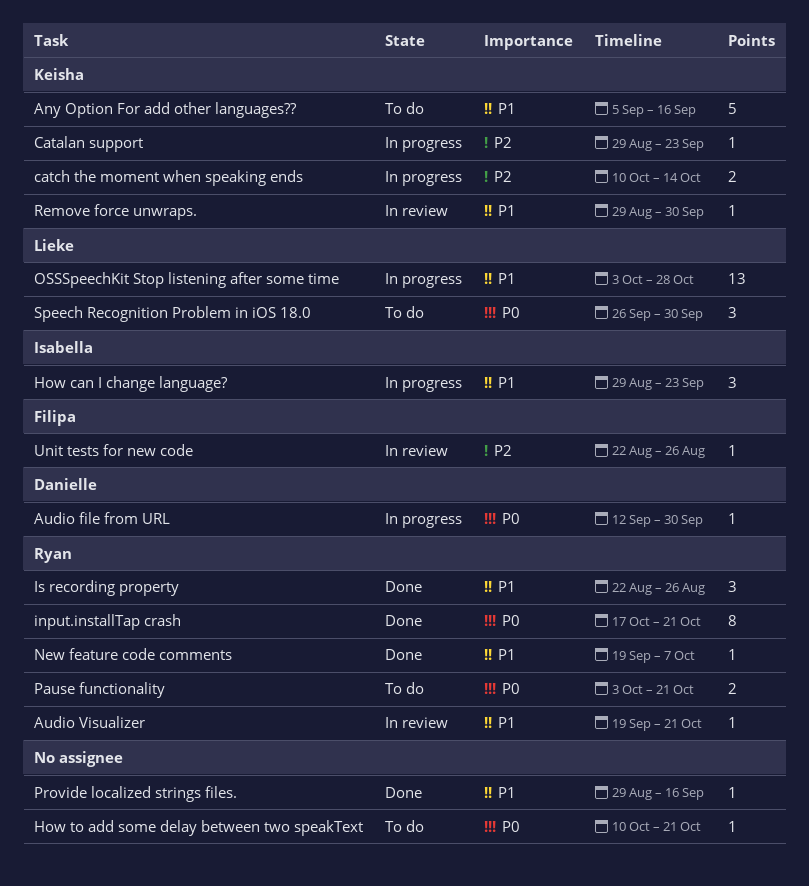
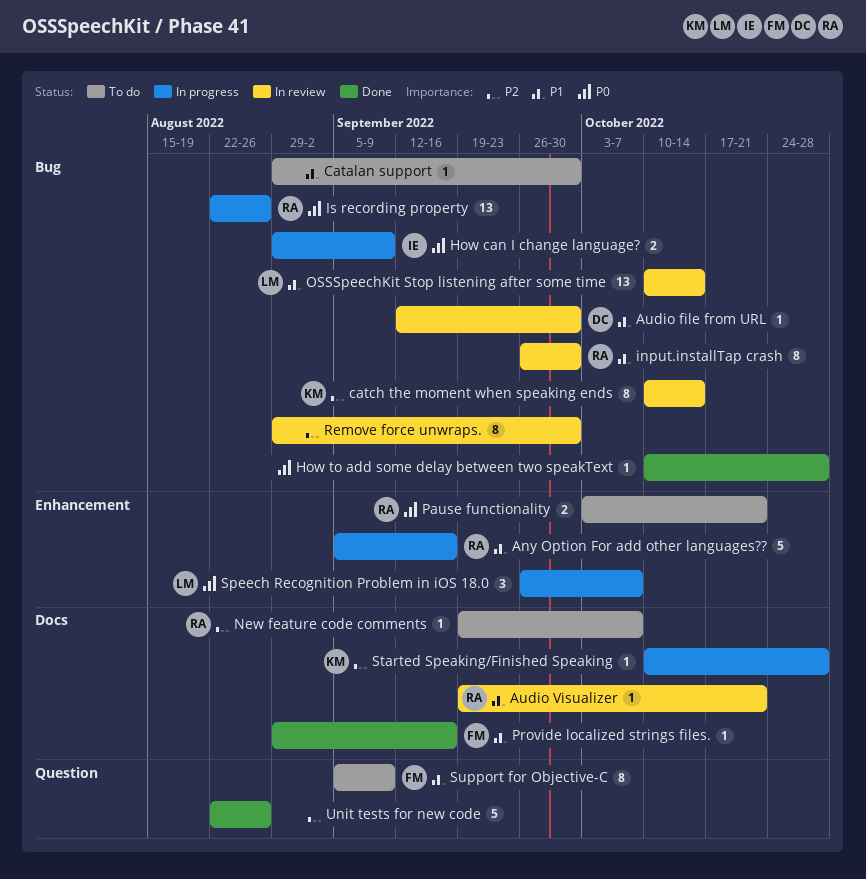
Any Option For add other languages??, status: To do -> In progress
Any Option For add other languages??, owner: Keisha -> Ryan
Audio file from URL, status: In progress -> In review
Audio file from URL, priority: P0 -> P1
Catalan support, status: In progress -> To do
Catalan support, owner: Keisha -> none
Catalan support, priority: P2 -> P1
Catalan support, due: Sep 23 -> Sep 30
catch the moment when speaking ends, status: In progress -> In review
catch the moment when speaking ends, estimate: 2 -> 8
How can I change language?, priority: P1 -> P0
How can I change language?, estimate: 3 -> 2
How can I change language?, due: Sep 23 -> Sep 9
How to add some delay between two speakText, status: To do -> Done
How to add some delay between two speakText, due: Oct 21 -> Oct 28
input.installTap crash, status: Done -> In review
input.installTap crash, priority: P0 -> P1
input.installTap crash, start: Oct 17 -> Sep 26
input.installTap crash, due: Oct 21 -> Sep 30
Is recording property, status: Done -> In progress
Is recording property, priority: P1 -> P0
Is recording property, estimate: 3 -> 13
New feature code comments, status: Done -> To do
New feature code comments, priority: P1 -> P2
OSSSpeechKit Stop listening after some time, status: In progress -> In review
OSSSpeechKit Stop listening after some time, start: Oct 3 -> Oct 10
OSSSpeechKit Stop listening after some time, due: Oct 28 -> Oct 14
Provide localized strings files., owner: none -> Filipa
Remove force unwraps., owner: Keisha -> none
Remove force unwraps., priority: P1 -> P2
Remove force unwraps., estimate: 1 -> 8
Speech Recognition Problem in iOS 18.0, status: To do -> In progress
Speech Recognition Problem in iOS 18.0, due: Sep 30 -> Oct 7
Started Speaking/Finished Speaking: none -> present
Support for Objective-C: none -> present
Unit tests for new code, status: In review -> Done
Unit tests for new code, owner: Filipa -> none
Unit tests for new code, estimate: 1 -> 5

